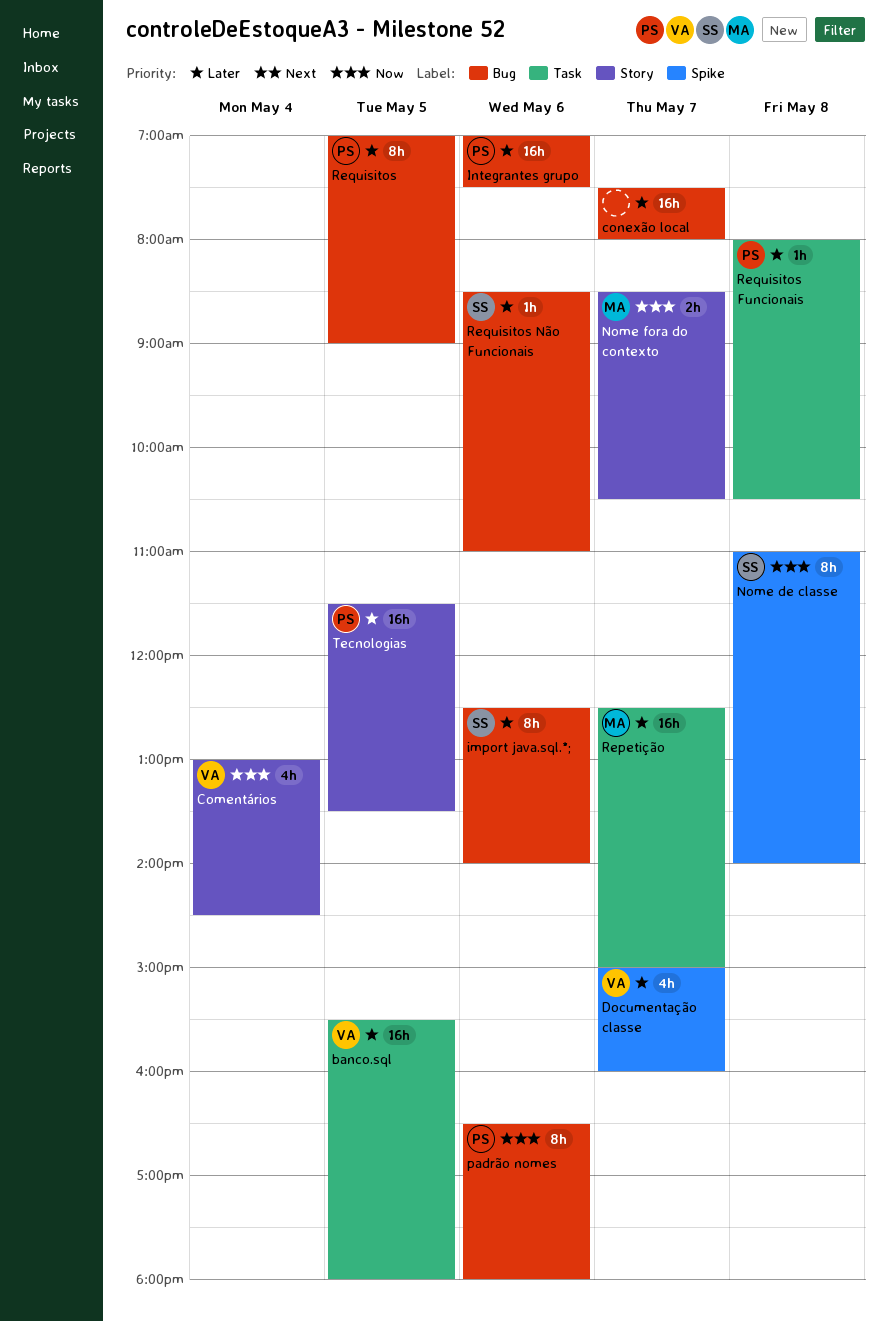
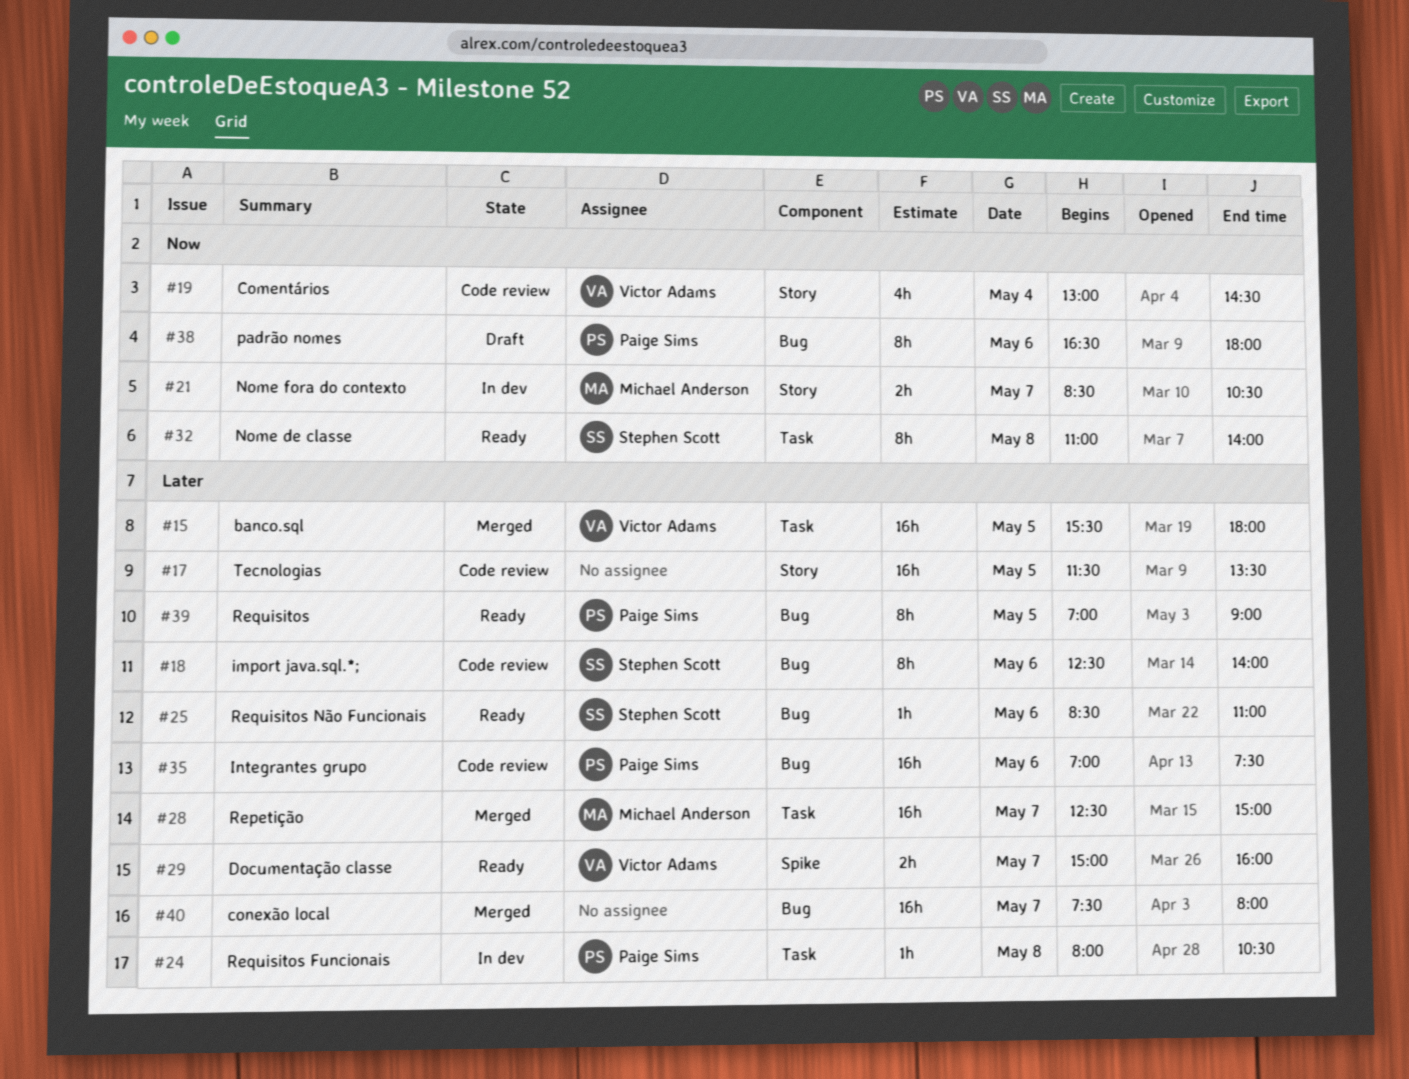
Documentação classe, estimate: 4h -> 2h
Nome de classe, label: Spike -> Task
Tecnologias, owner: Paige Sims -> none

